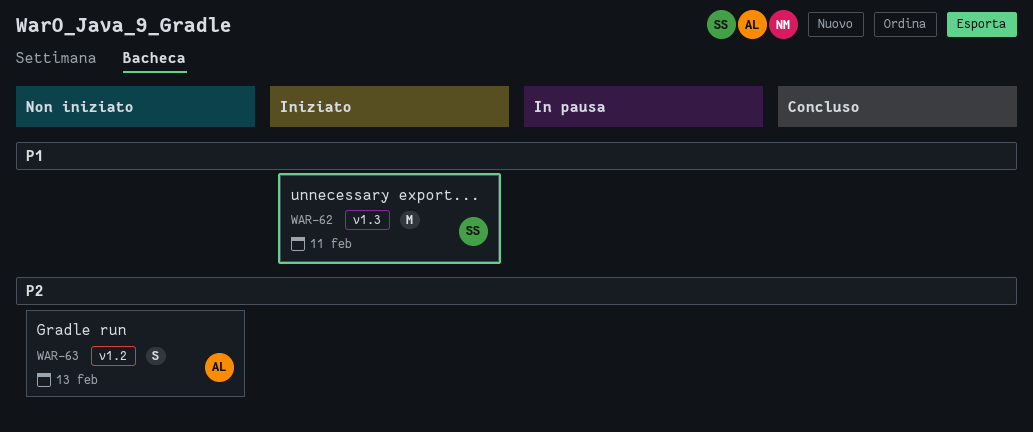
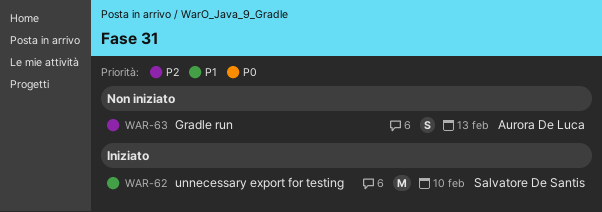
WAR-62, due: Feb 11 -> Feb 10

